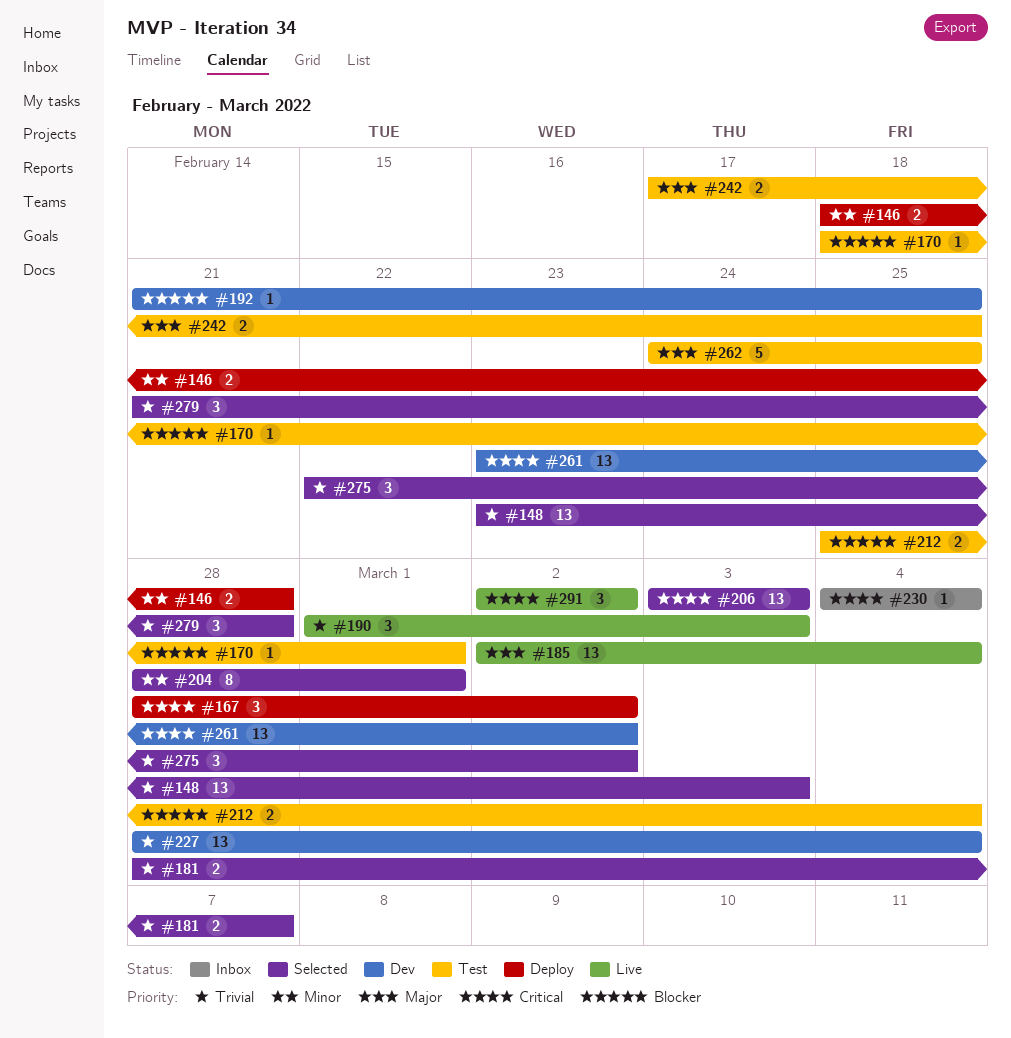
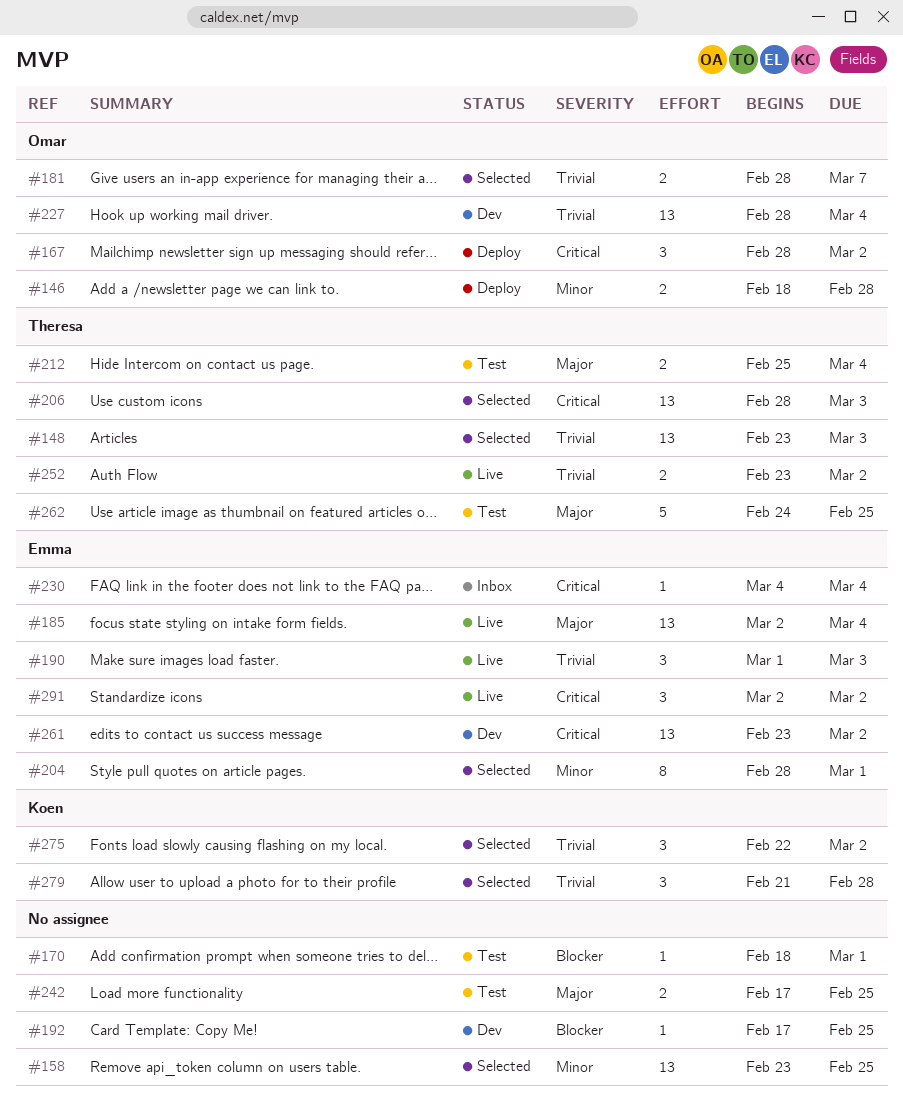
#158: none -> present
#192, start: Feb 21 -> Feb 17
#206, start: Mar 3 -> Feb 28
#212, priority: Blocker -> Major
#252: none -> present

